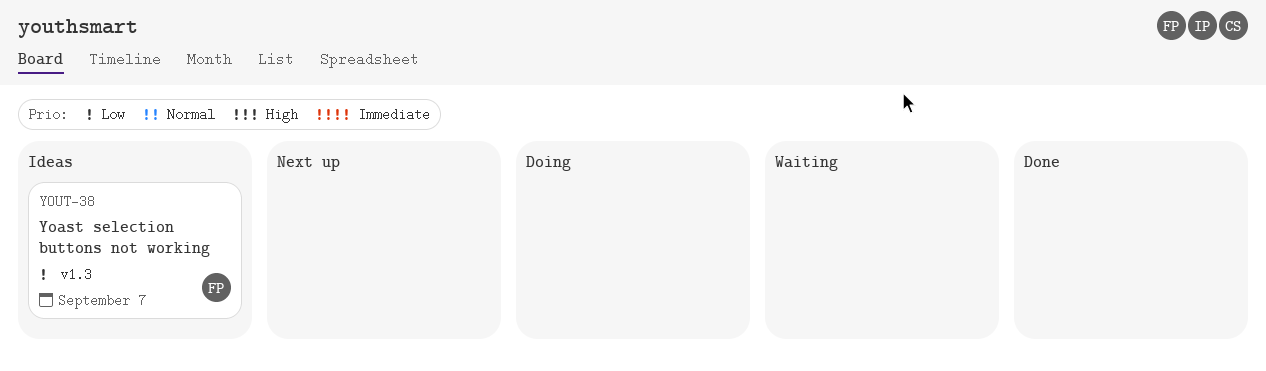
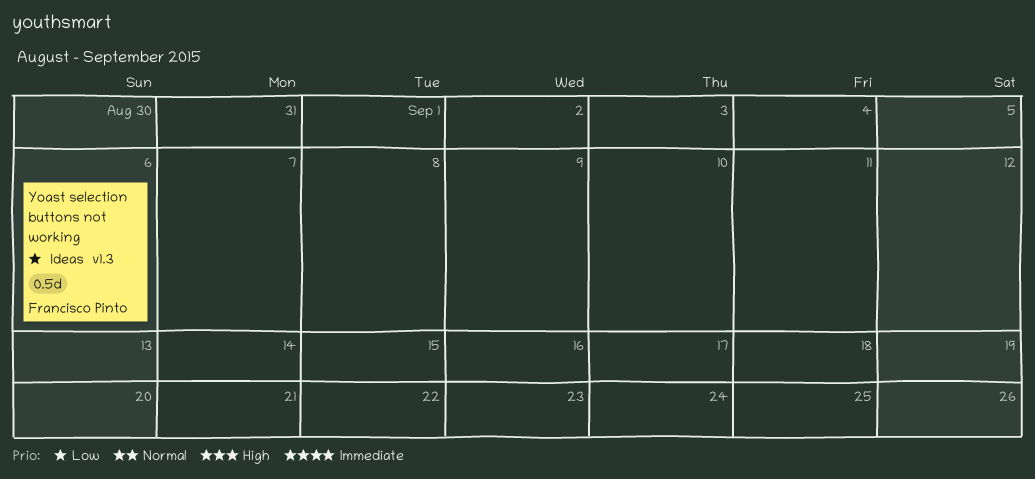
Yoast selection buttons not working, due: Sep 7 -> Sep 6

